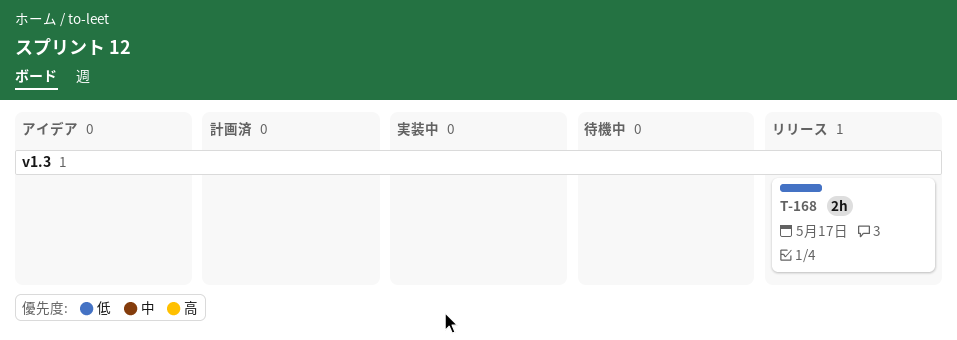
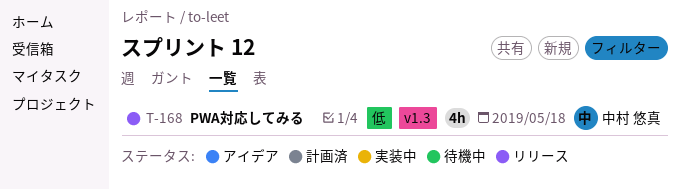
T-168, estimate: 2h -> 4h
T-168, due: May 17 -> May 18

